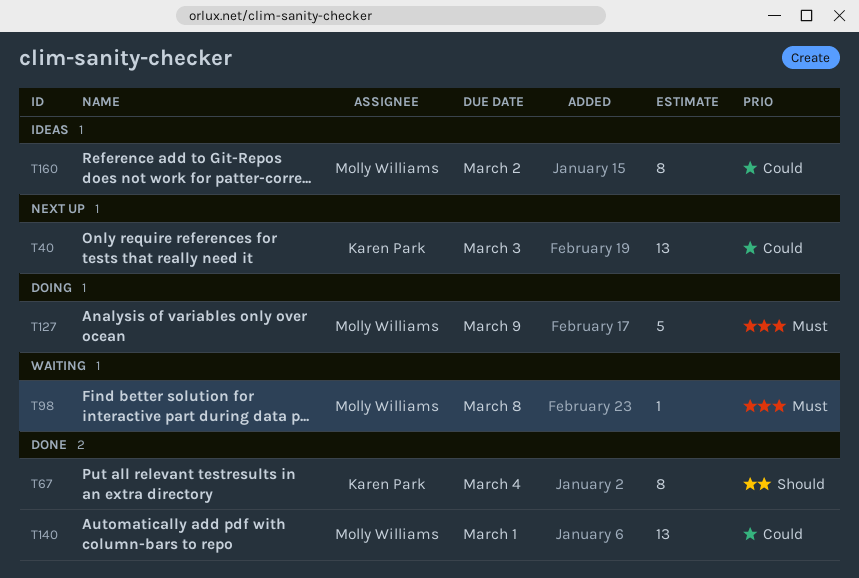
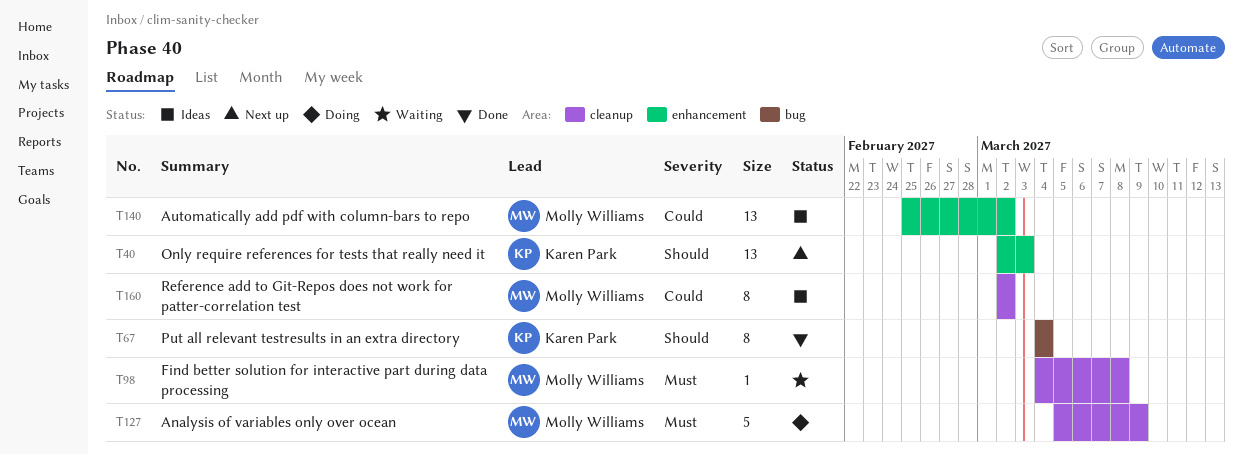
T40, priority: Could -> Should
T140, status: Done -> Ideas
T140, due: Mar 1 -> Mar 2

